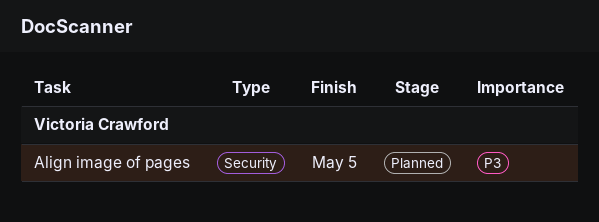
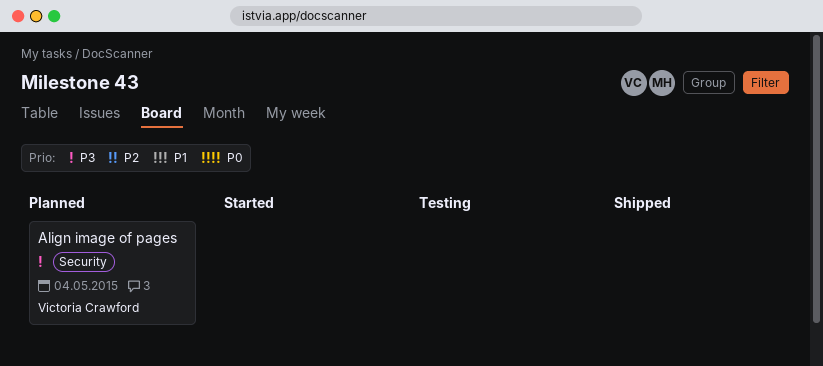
Align image of pages, due: May 5 -> May 4

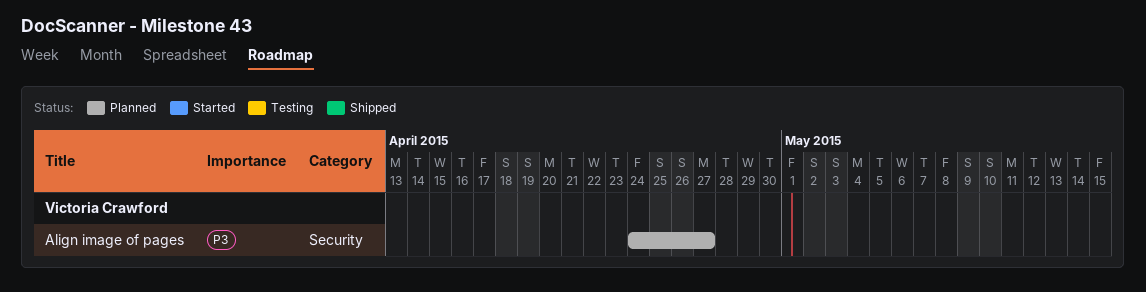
Align image of pages, due: May 4 -> Apr 27

